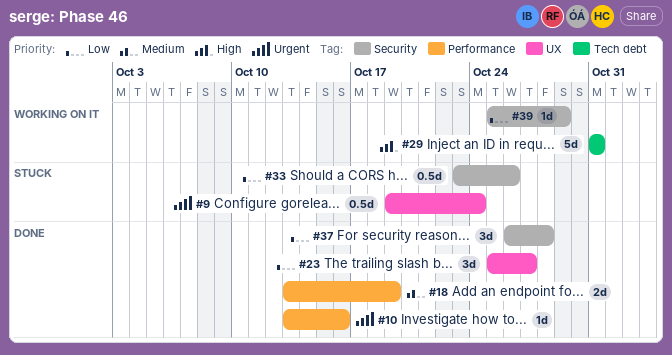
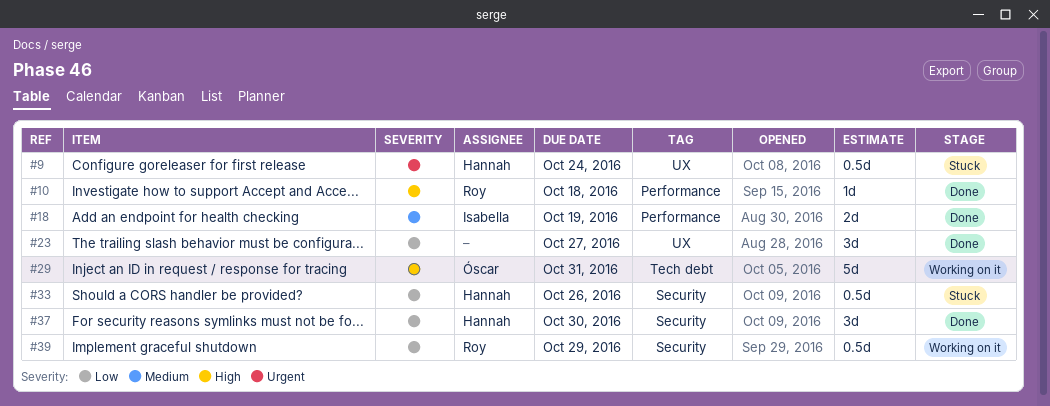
#10, priority: Urgent -> High
#10, due: Oct 16 -> Oct 18
#37, due: Oct 28 -> Oct 30
#39, estimate: 1d -> 0.5d

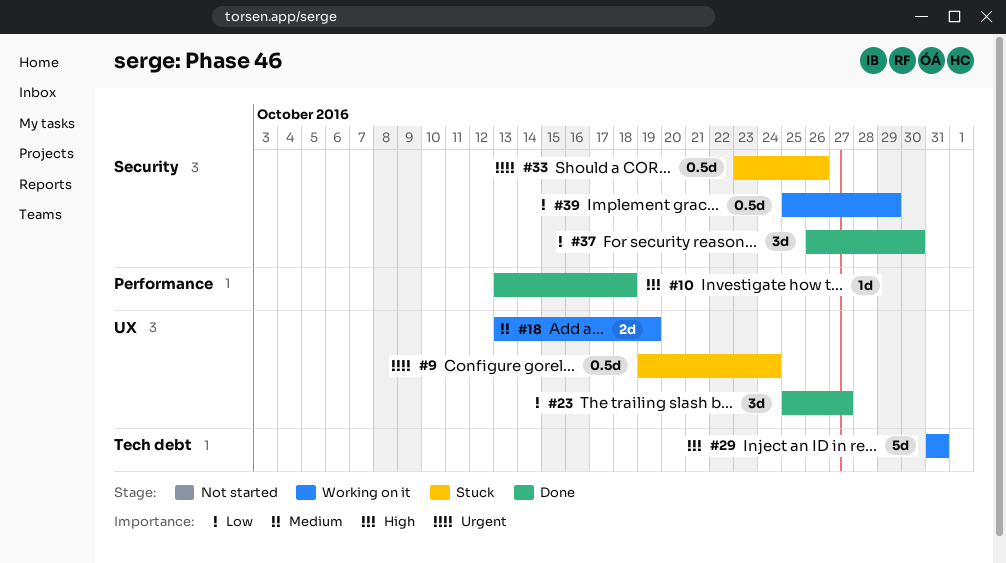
#18, status: Done -> Working on it
#18, label: Performance -> UX
#33, priority: Low -> Urgent

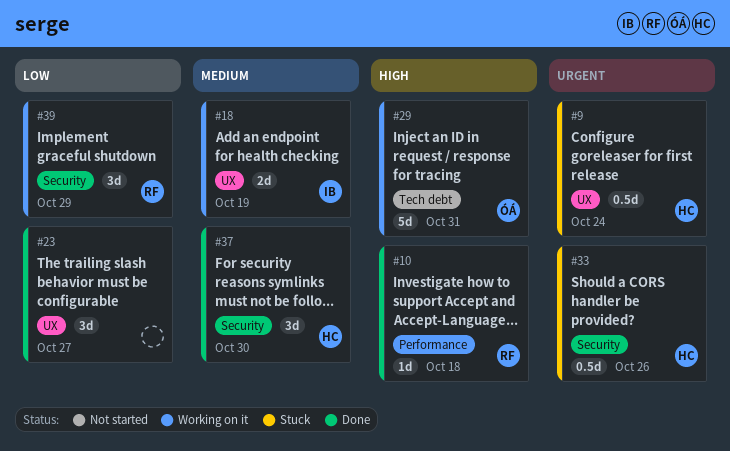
#37, priority: Low -> Medium
#39, estimate: 0.5d -> 3d

